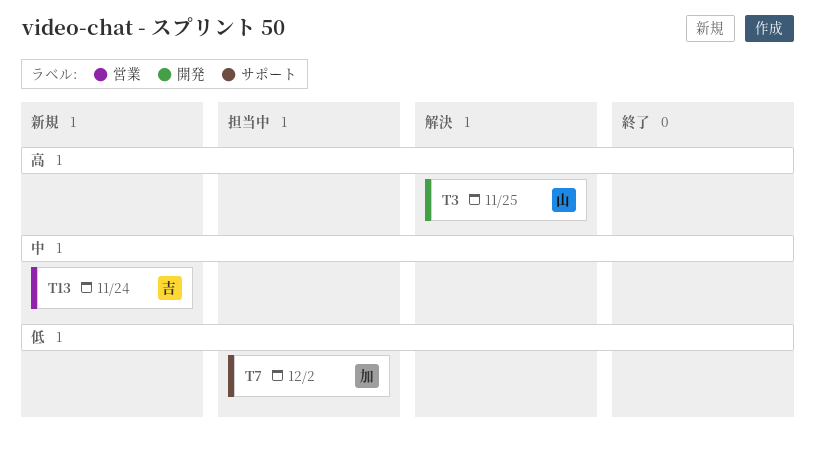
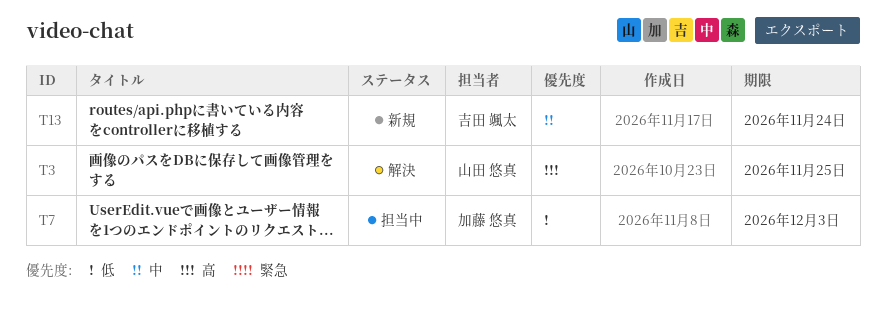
T7, due: Dec 2 -> Dec 3

